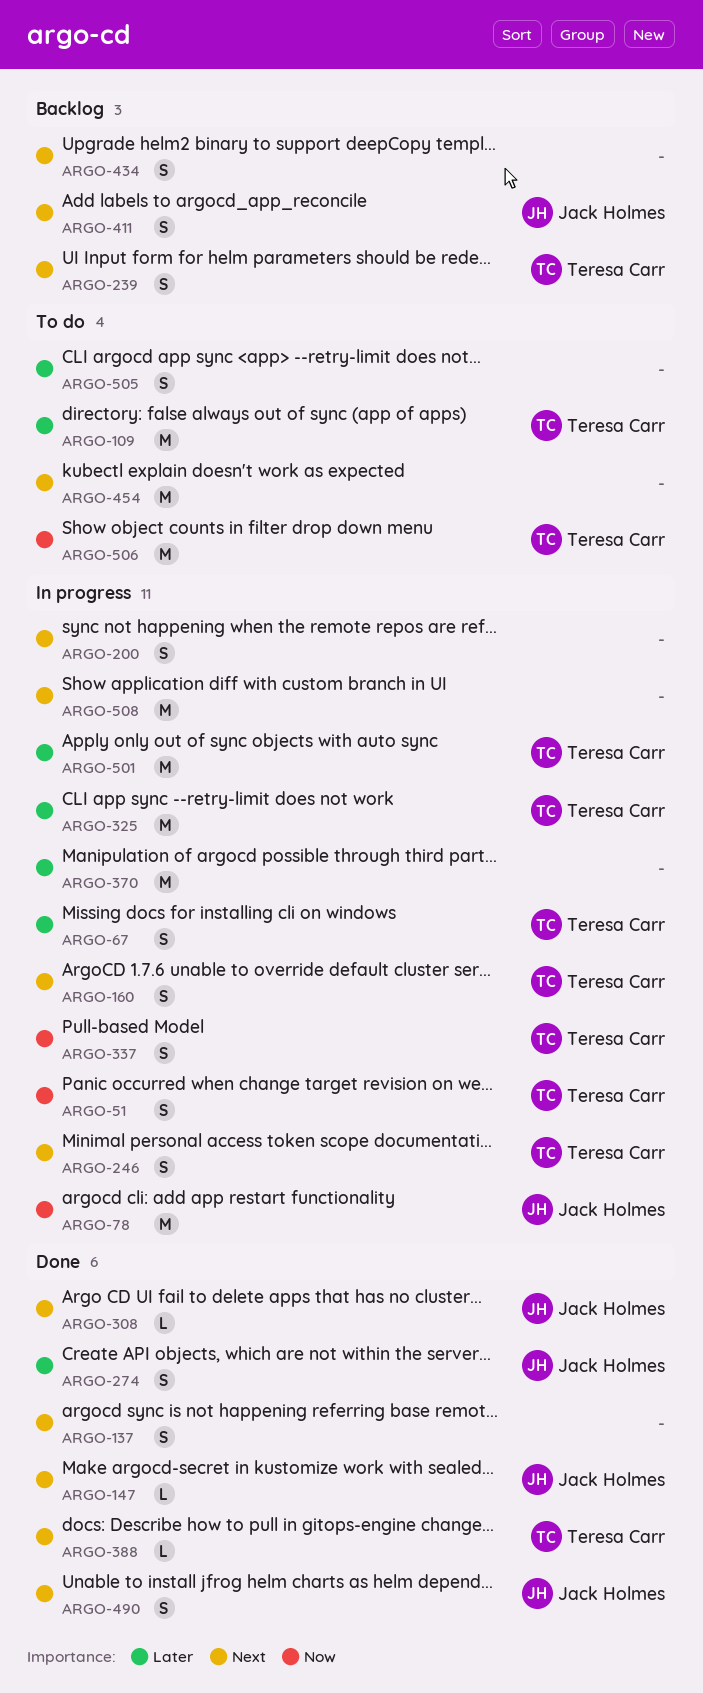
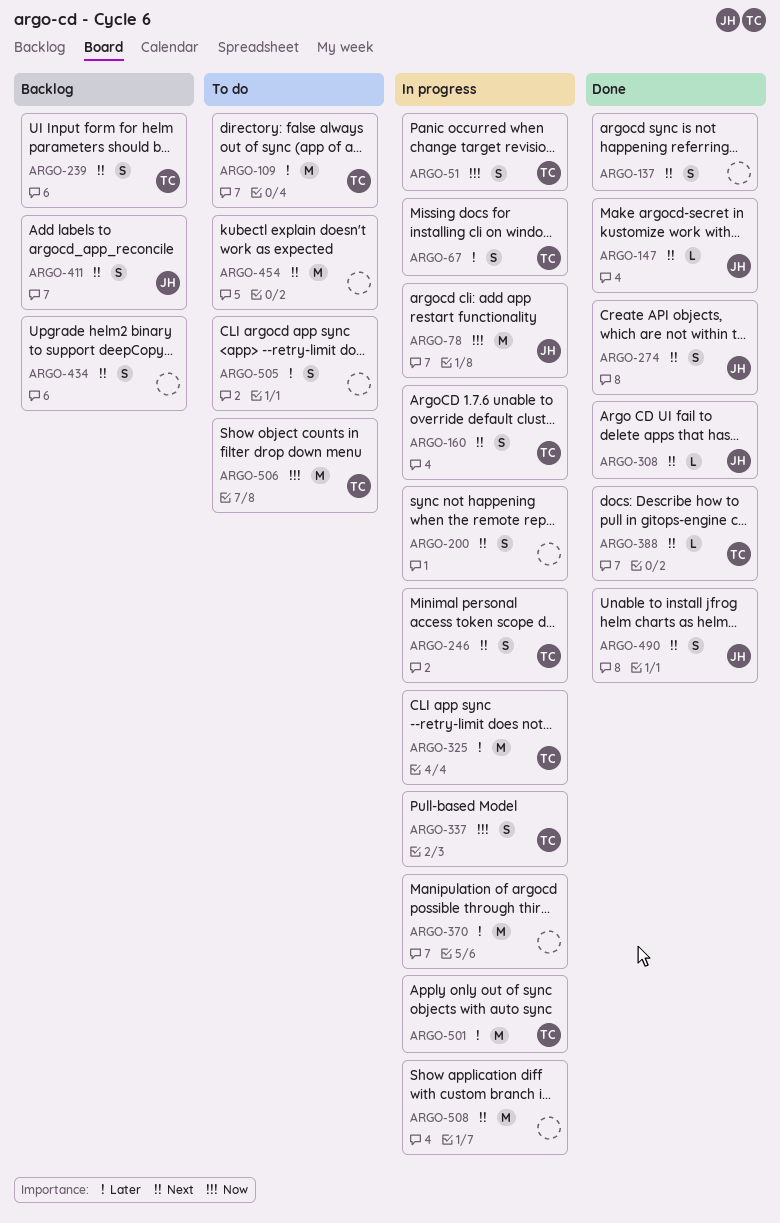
ARGO-274, priority: Later -> Next

